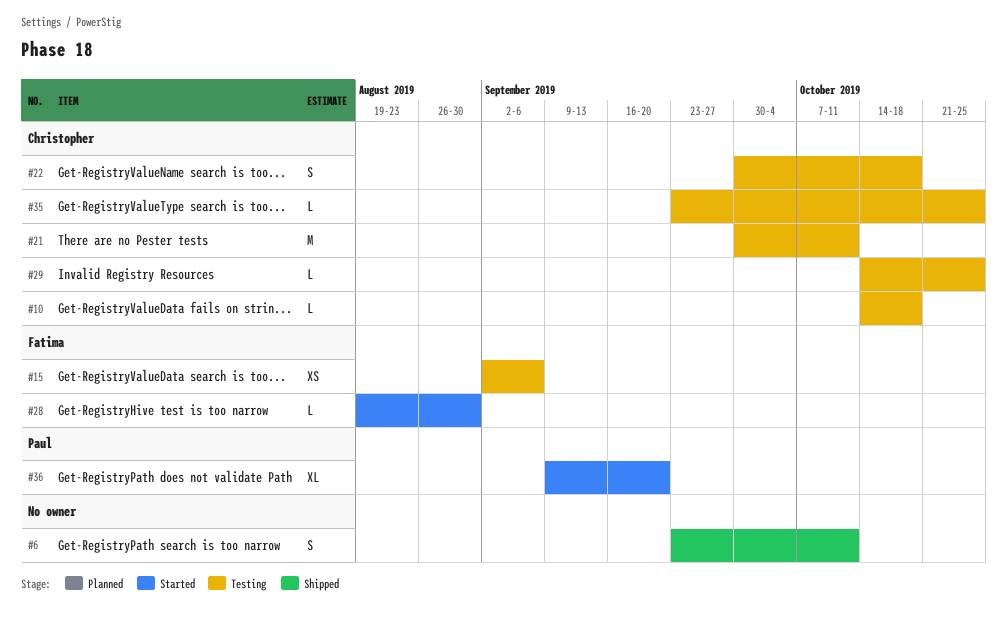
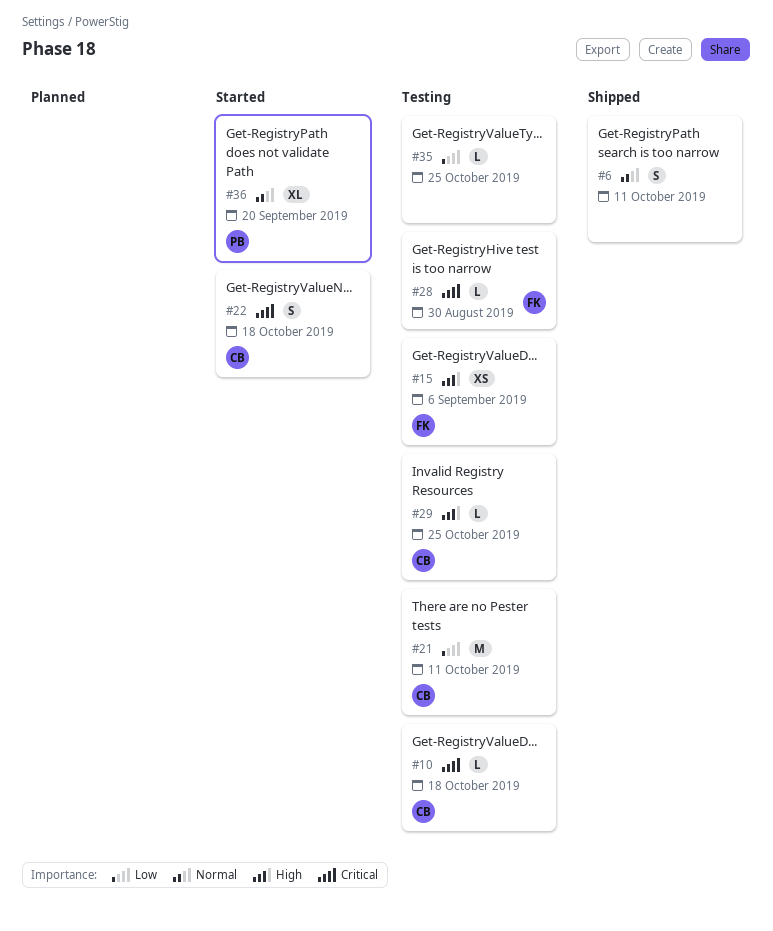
#22, status: Testing -> Started
#28, status: Started -> Testing
#35, owner: Christopher -> none

